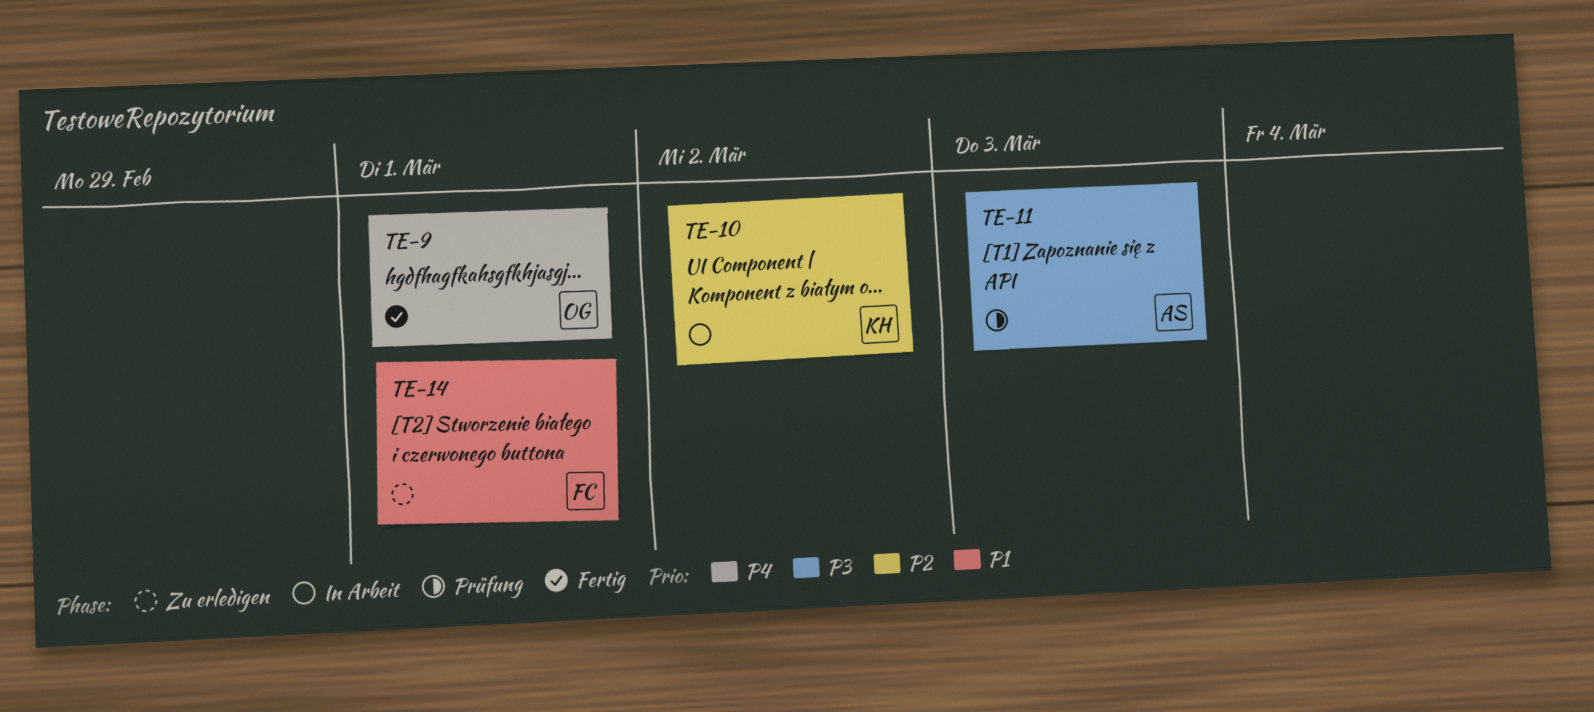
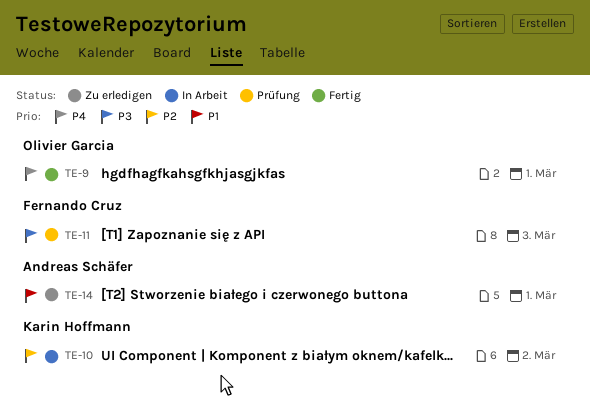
TE-11, owner: Andreas Schäfer -> Fernando Cruz
TE-14, owner: Fernando Cruz -> Andreas Schäfer

